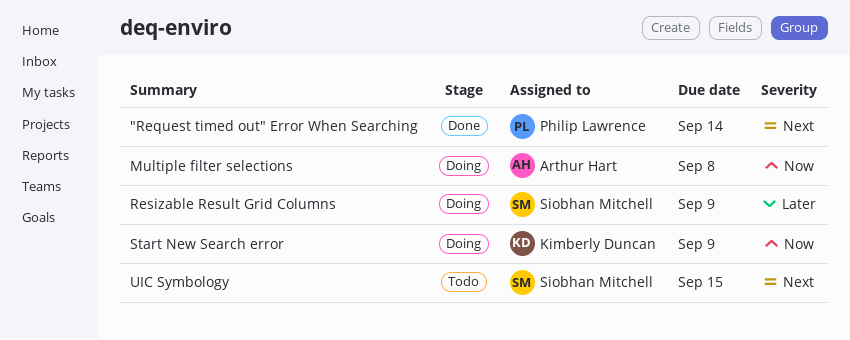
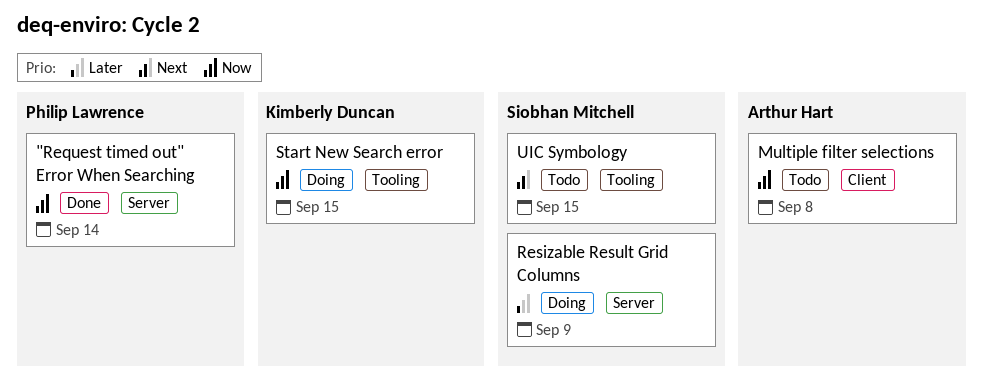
"Request timed out" Error When Searching, priority: Next -> Now
Multiple filter selections, status: Doing -> Todo
Start New Search error, due: Sep 9 -> Sep 15

